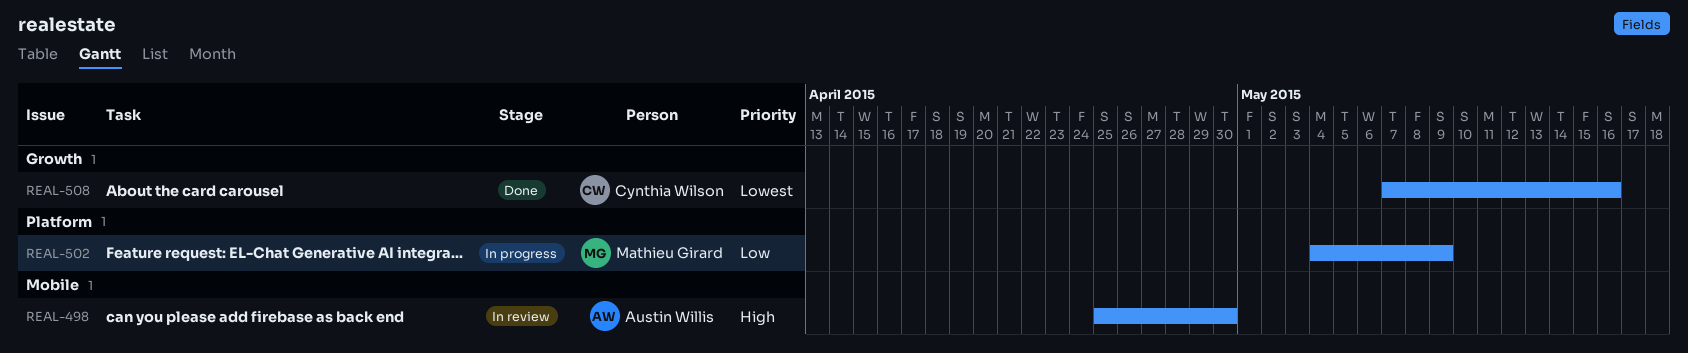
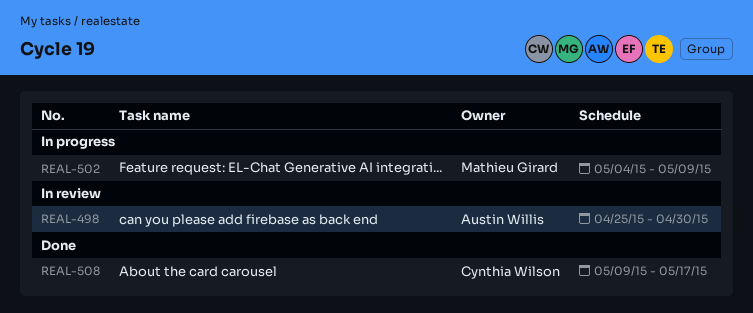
REAL-508, start: May 7 -> May 9
REAL-508, due: May 16 -> May 17

